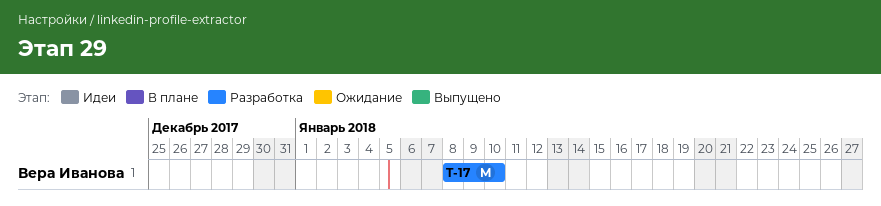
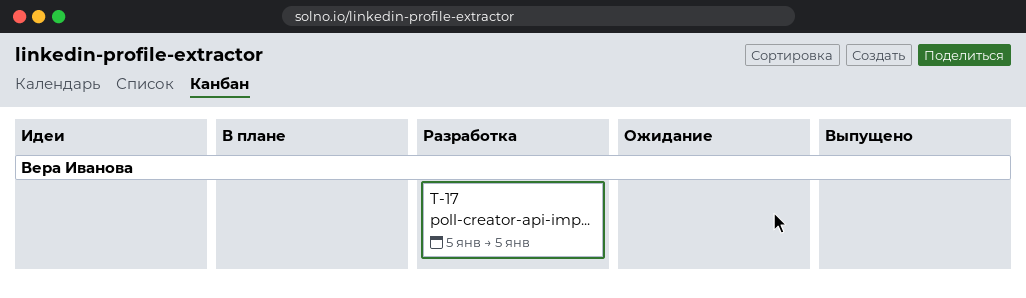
T-17, start: Jan 8 -> Jan 5
T-17, due: Jan 10 -> Jan 5

